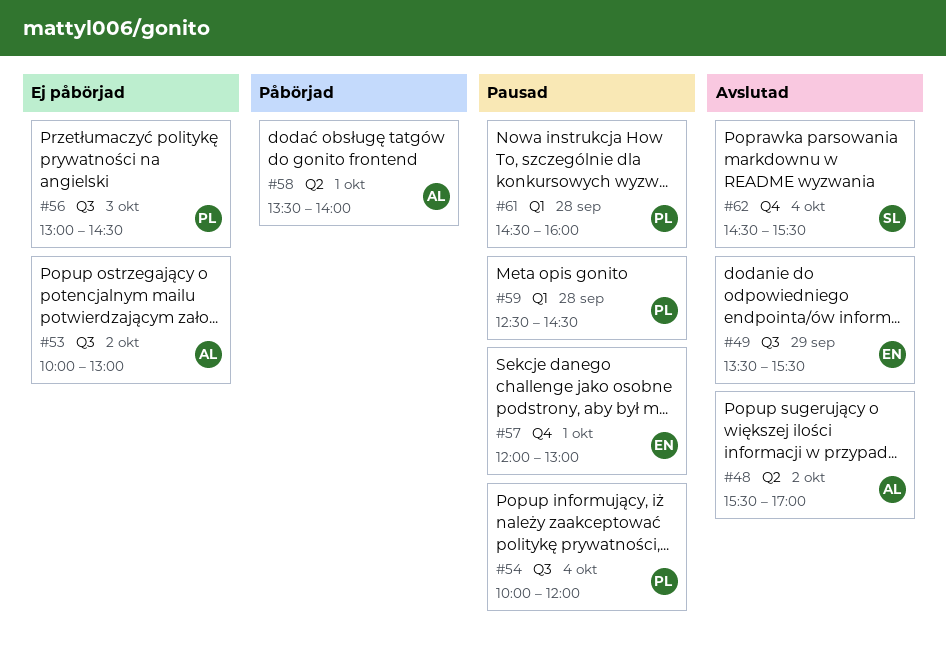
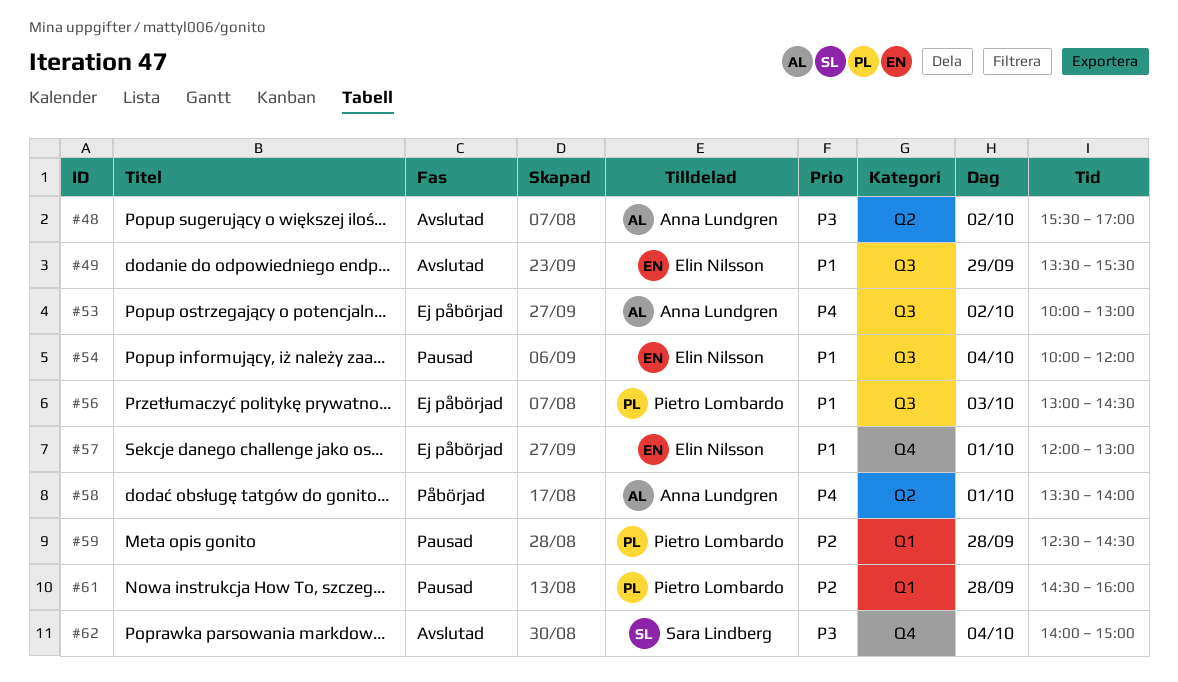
#54, owner: Pietro Lombardo -> Elin Nilsson
#57, status: Pausad -> Ej påbörjad
#62, begins: 14:30 -> 14:00
#62, ends: 15:30 -> 15:00

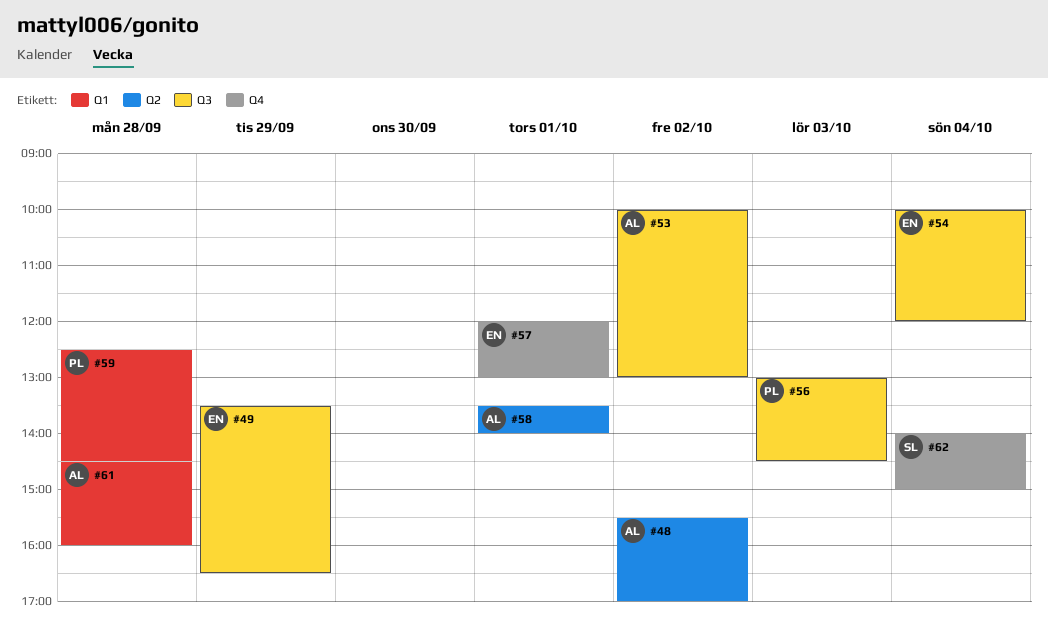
#49, ends: 15:30 -> 16:30
#61, owner: Pietro Lombardo -> Anna Lundgren

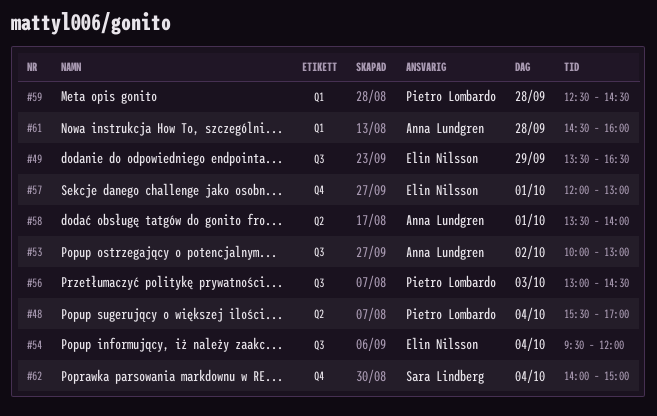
#48, owner: Anna Lundgren -> Pietro Lombardo
#48, day: Oct 2 -> Oct 4
#54, begins: 10:00 -> 09:30

